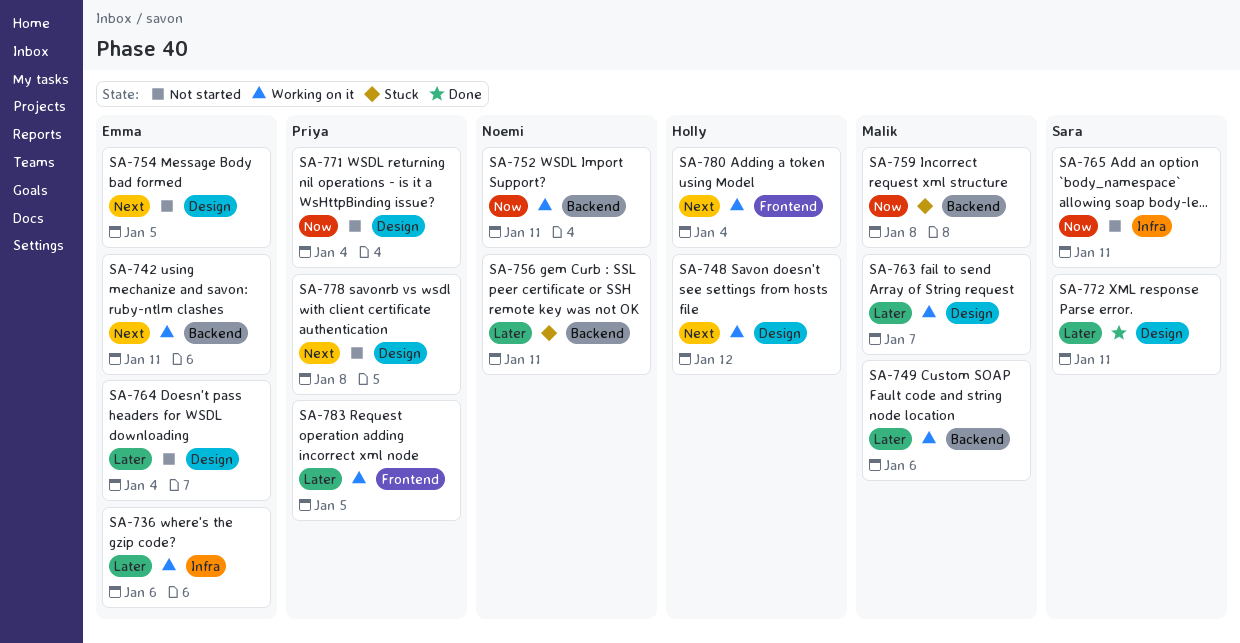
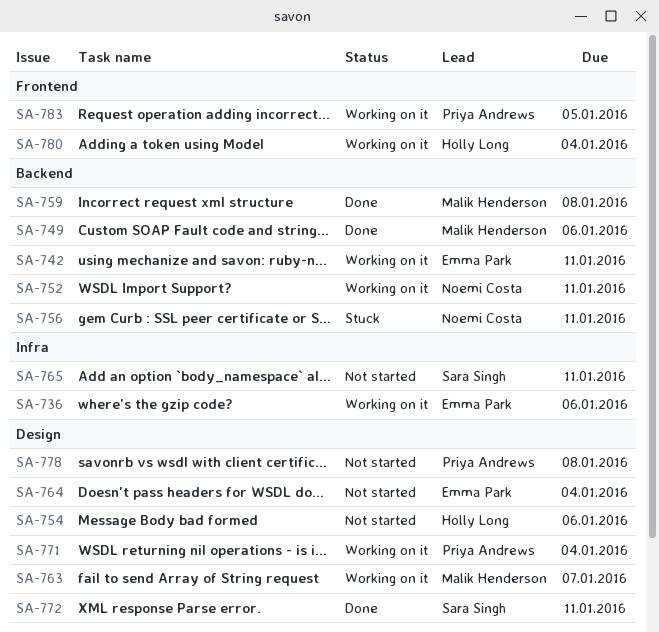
SA-748: present -> none
SA-749, status: Working on it -> Done
SA-754, owner: Emma Park -> Holly Long
SA-754, due: Jan 5 -> Jan 6
SA-759, status: Stuck -> Done
SA-771, status: Not started -> Working on it

